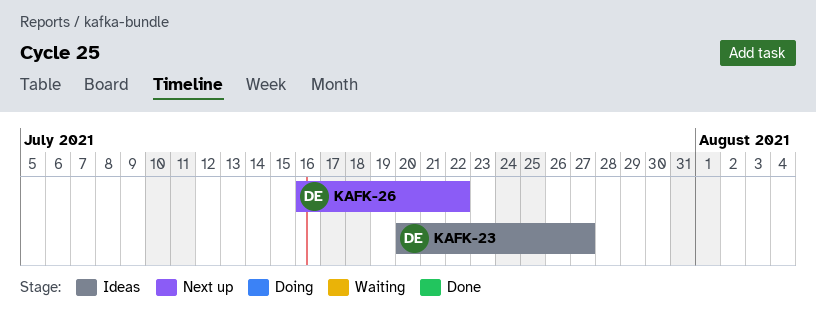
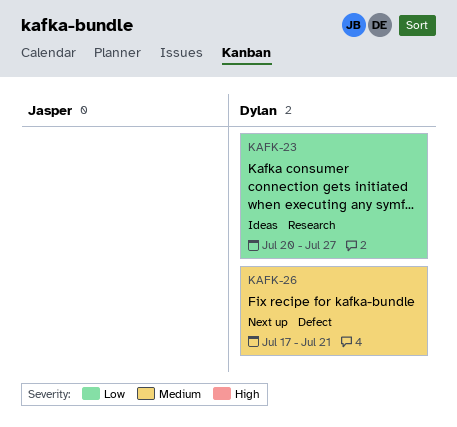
KAFK-26, start: Jul 16 -> Jul 17
KAFK-26, due: Jul 22 -> Jul 21

